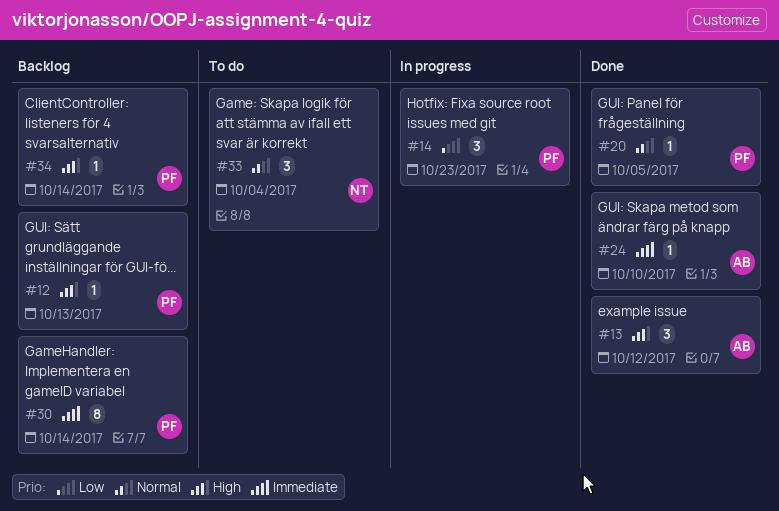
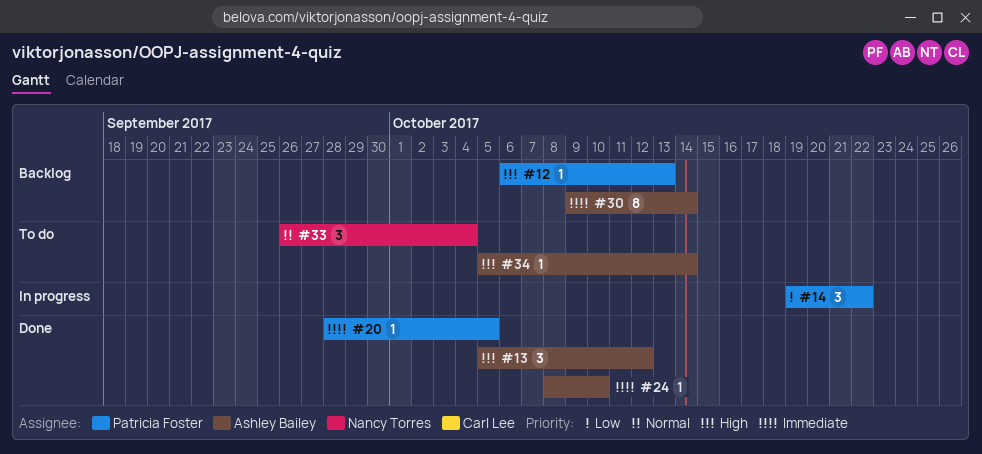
#14, due: Oct 23 -> Oct 22
#20, priority: Normal -> Immediate
#30, owner: Patricia Foster -> Ashley Bailey
#34, status: Backlog -> To do
#34, owner: Patricia Foster -> Ashley Bailey

